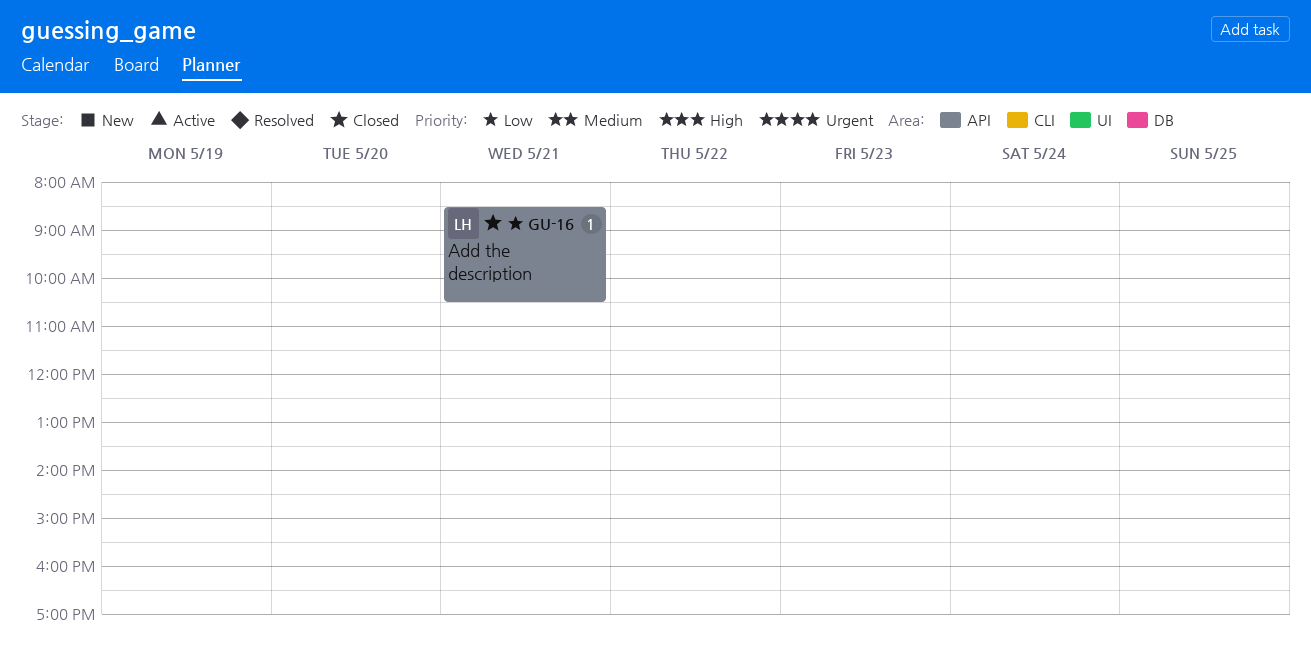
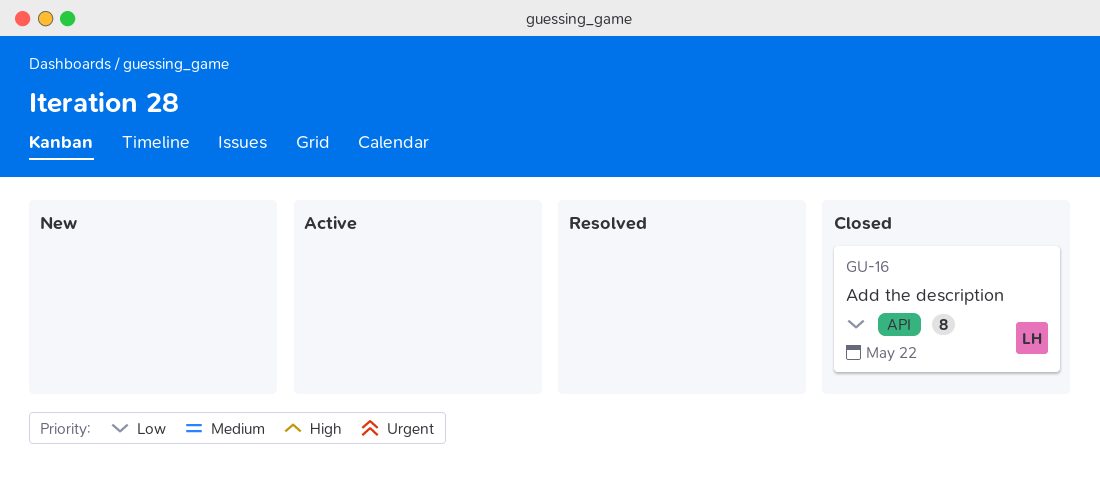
GU-16, estimate: 1 -> 8
GU-16, day: May 21 -> May 22

